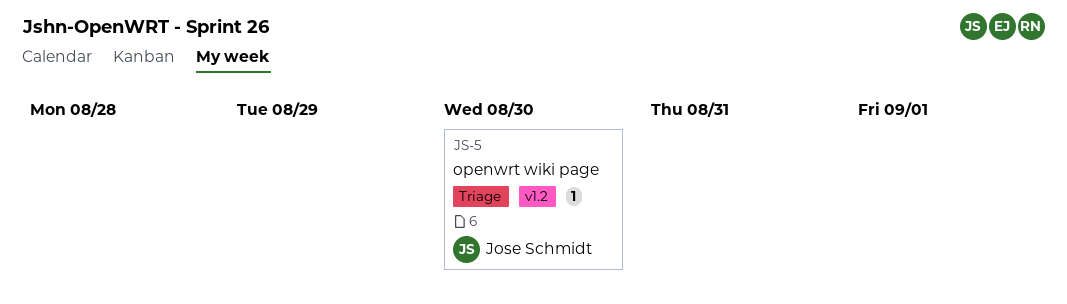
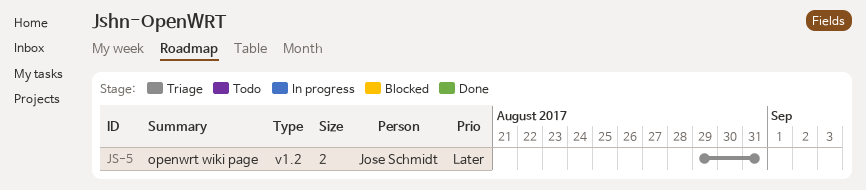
JS-5, estimate: 1 -> 2
JS-5, due: Aug 30 -> Aug 31

